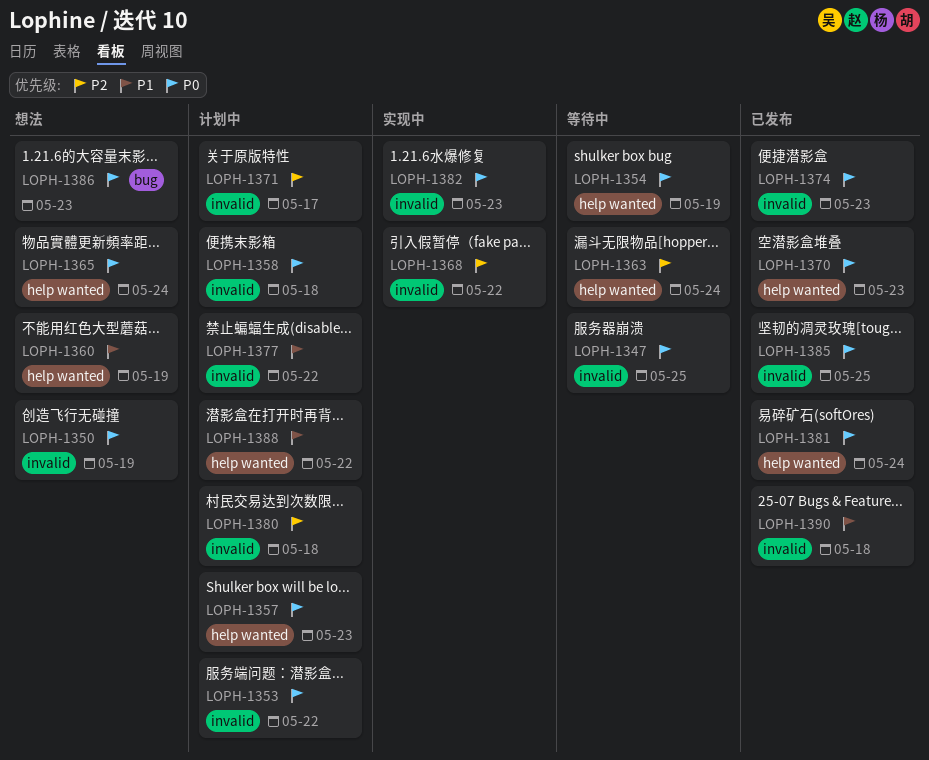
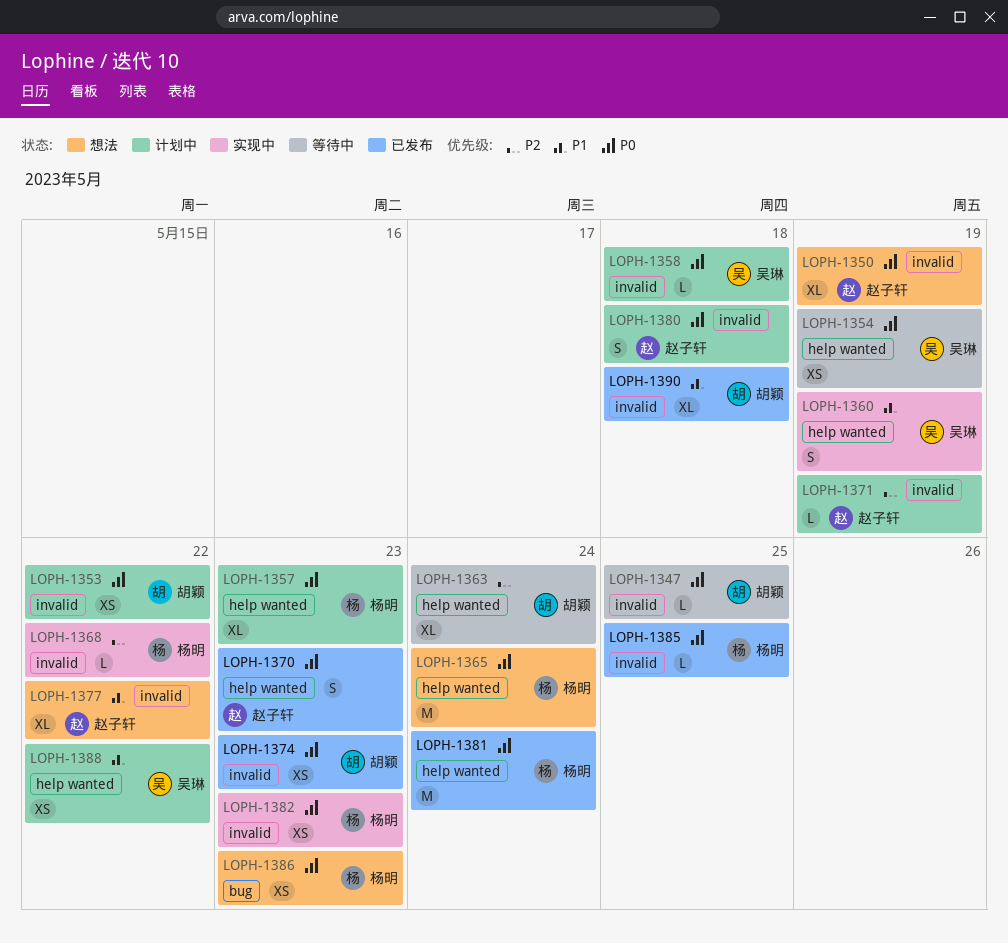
LOPH-1360, status: 想法 -> 实现中
LOPH-1371, due: May 17 -> May 19
LOPH-1377, status: 计划中 -> 想法
LOPH-1380, priority: P2 -> P0

